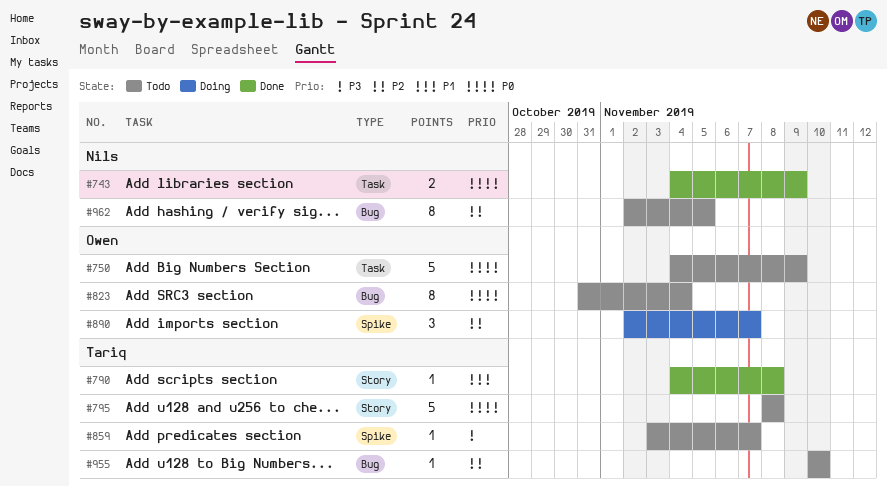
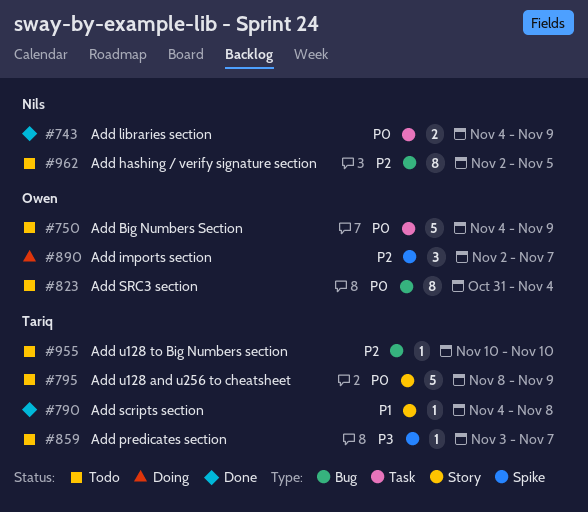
#795, due: Nov 8 -> Nov 9

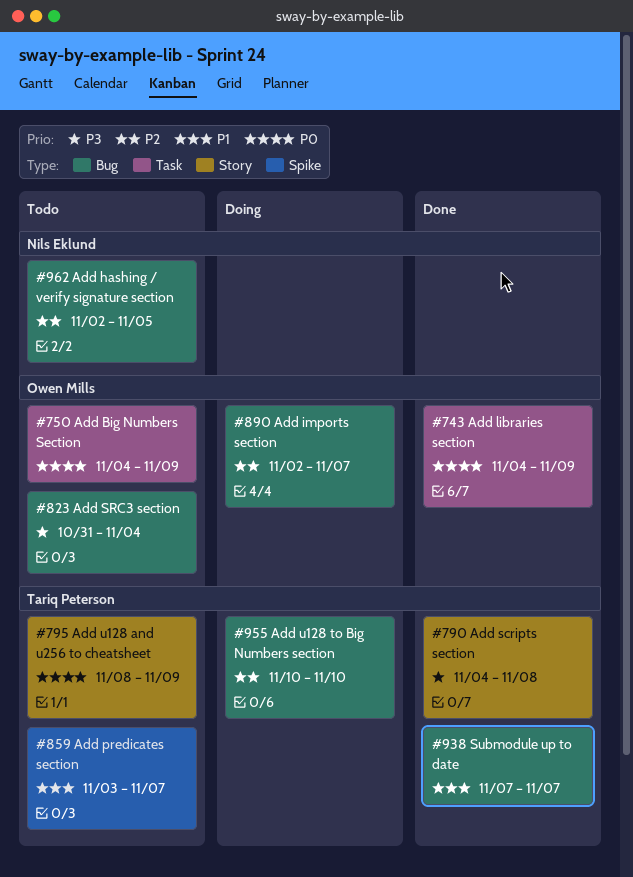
#743, owner: Nils Eklund -> Owen Mills
#790, priority: P1 -> P3
#823, priority: P0 -> P3
#859, priority: P3 -> P1
#890, label: Spike -> Bug
#938: none -> present
#955, status: Todo -> Doing

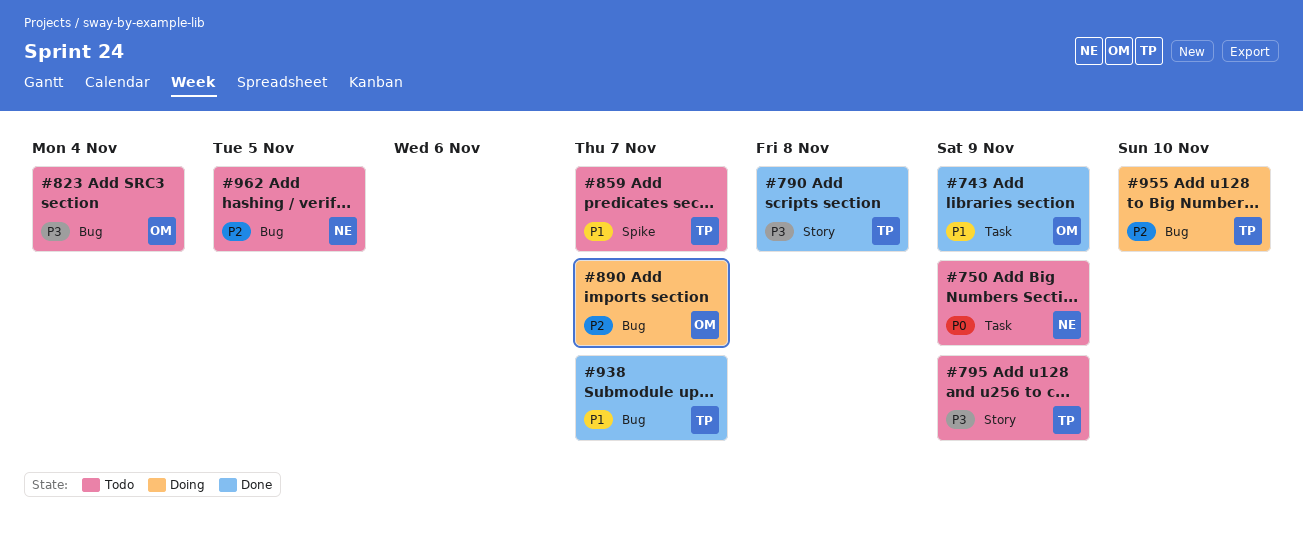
#743, priority: P0 -> P1
#750, owner: Owen Mills -> Nils Eklund
#795, priority: P0 -> P3

